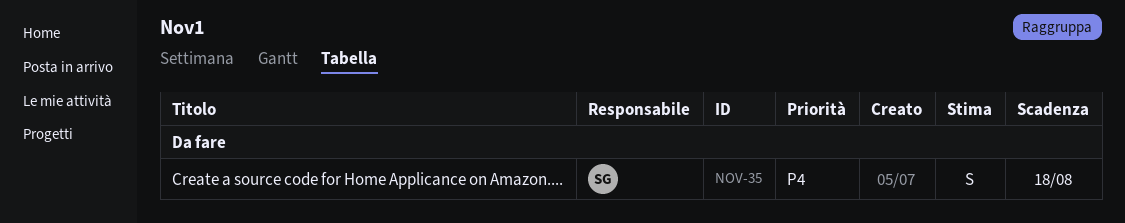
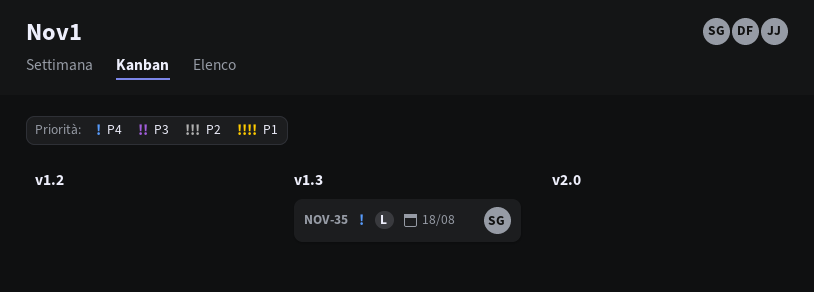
NOV-35, estimate: S -> L

